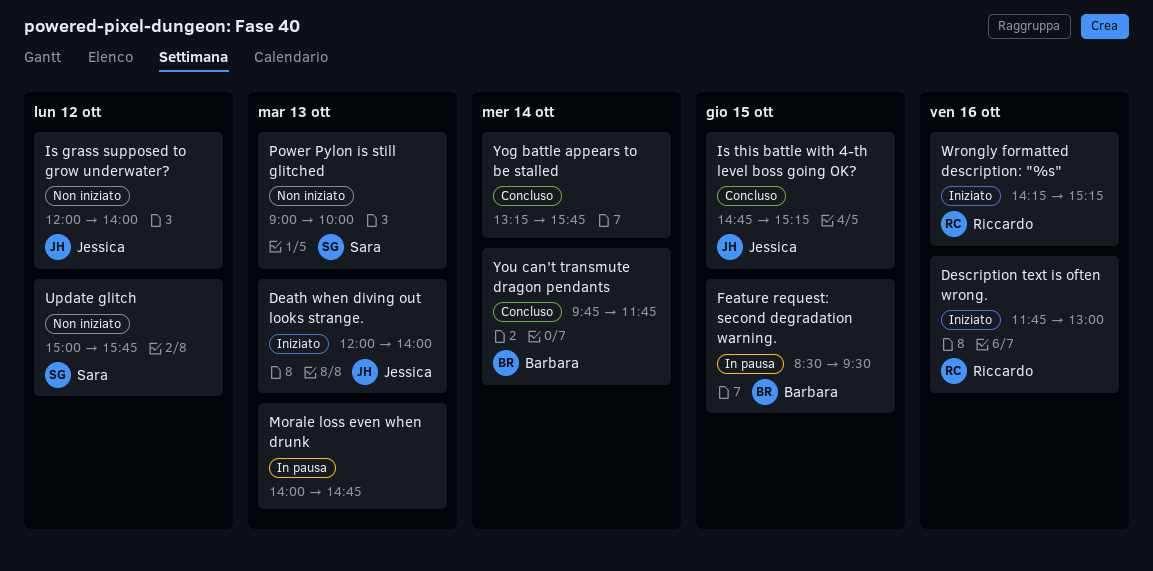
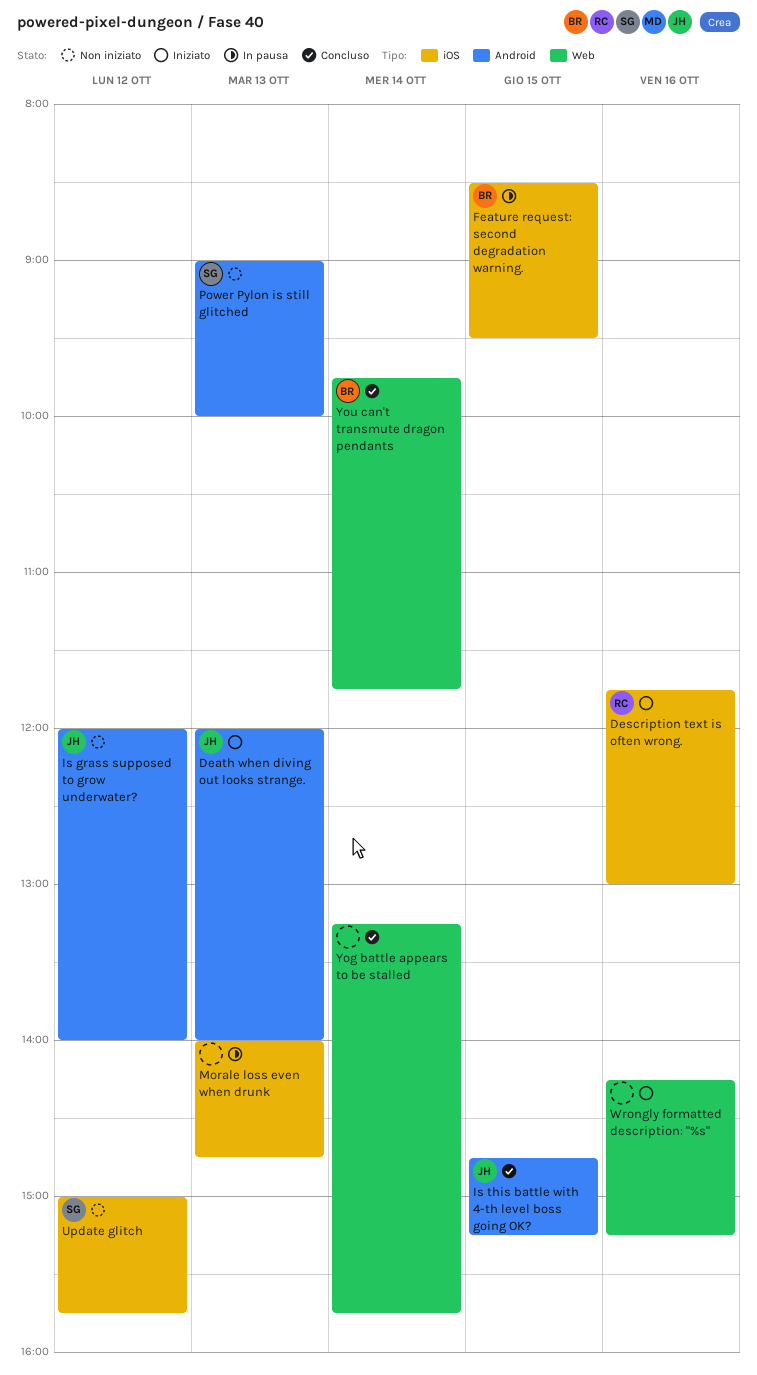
Wrongly formatted description: "%s", owner: Riccardo -> none

